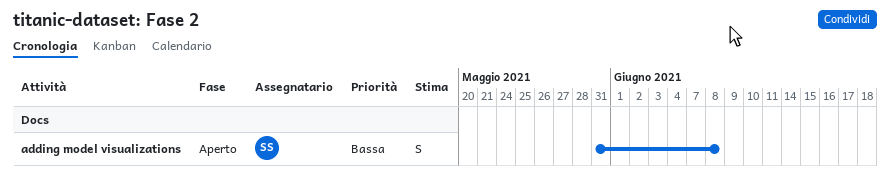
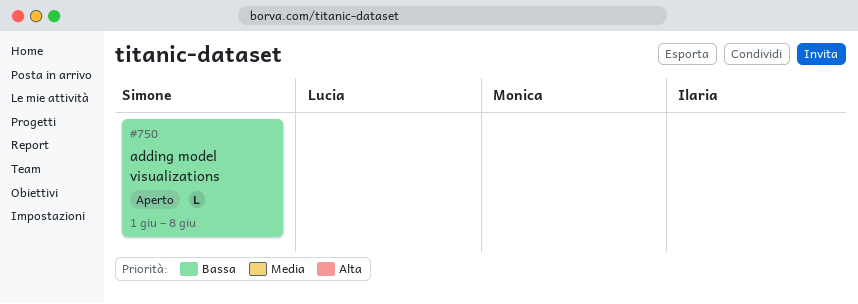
adding model visualizations, estimate: S -> L
adding model visualizations, start: May 31 -> Jun 1

